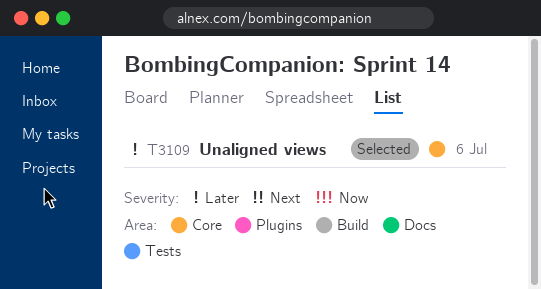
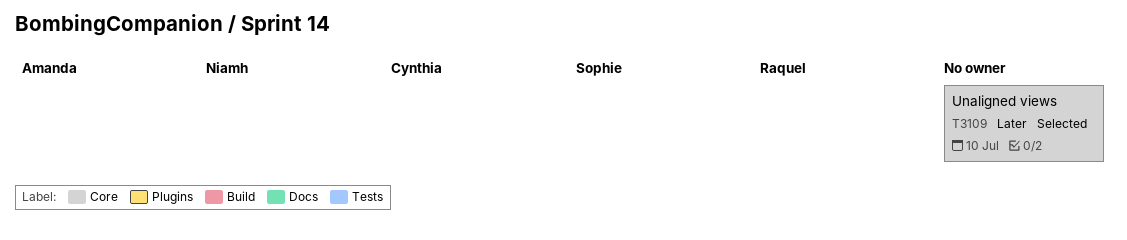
T3109, due: Jul 6 -> Jul 10

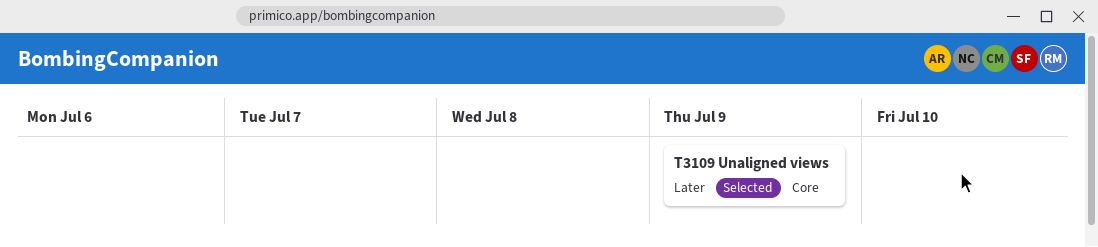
T3109, due: Jul 10 -> Jul 9

